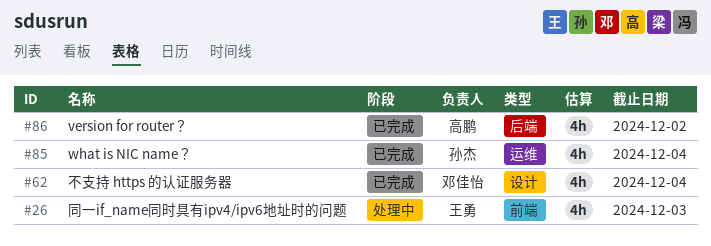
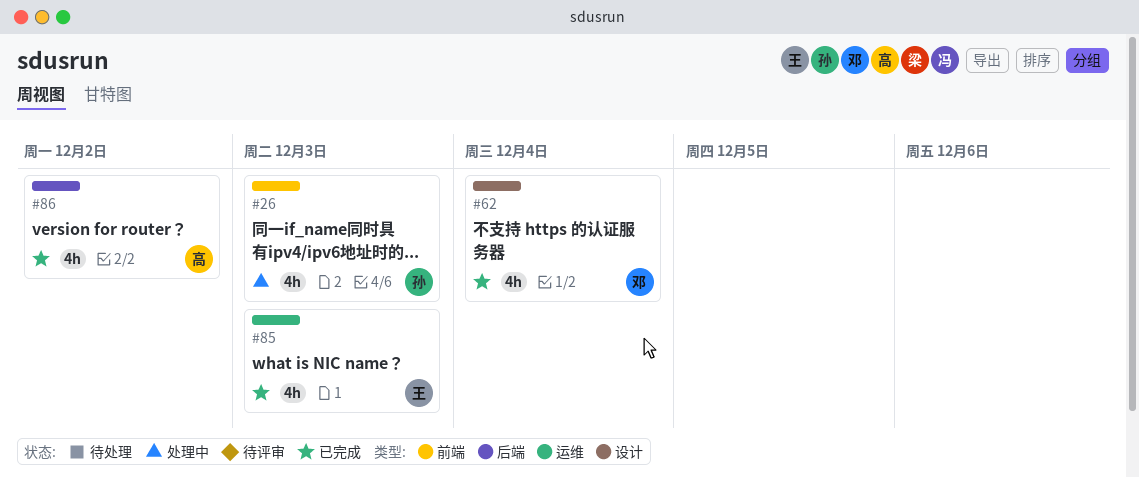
#26, owner: 王勇 -> 孙杰
#85, owner: 孙杰 -> 王勇
#85, due: Dec 4 -> Dec 3

